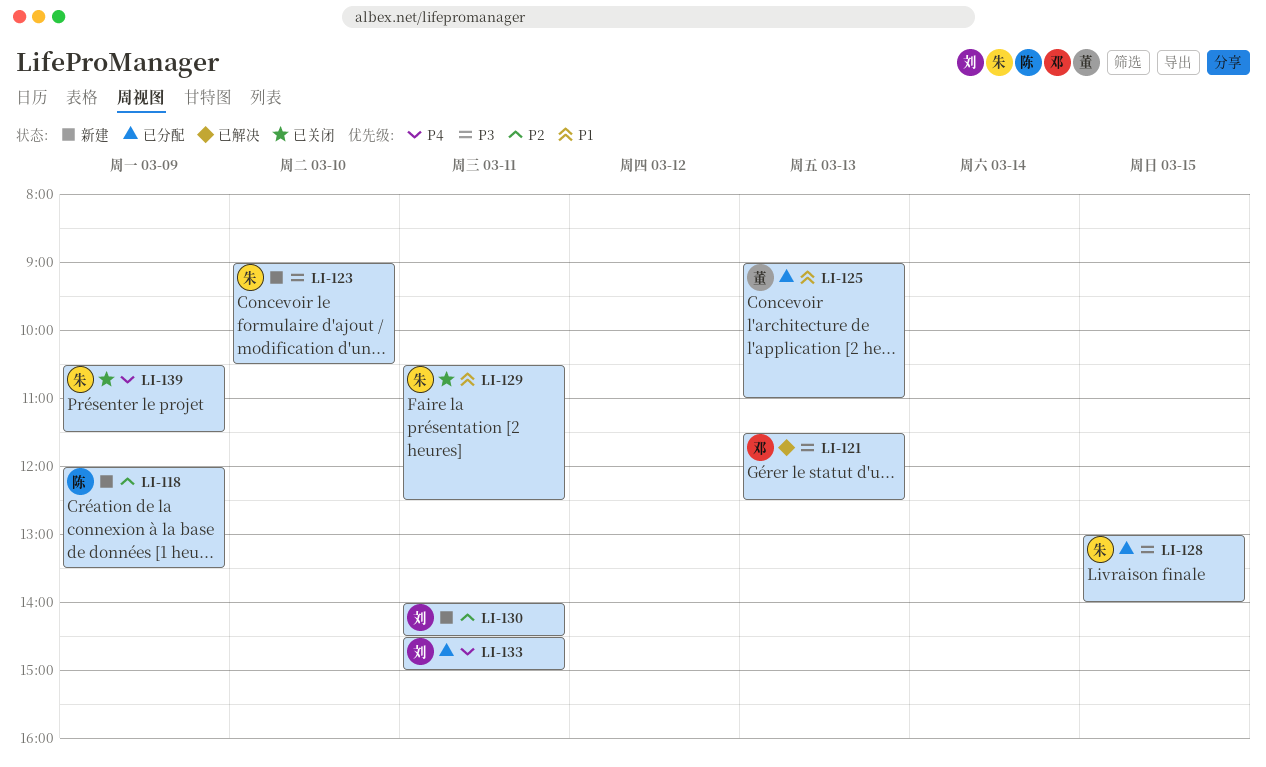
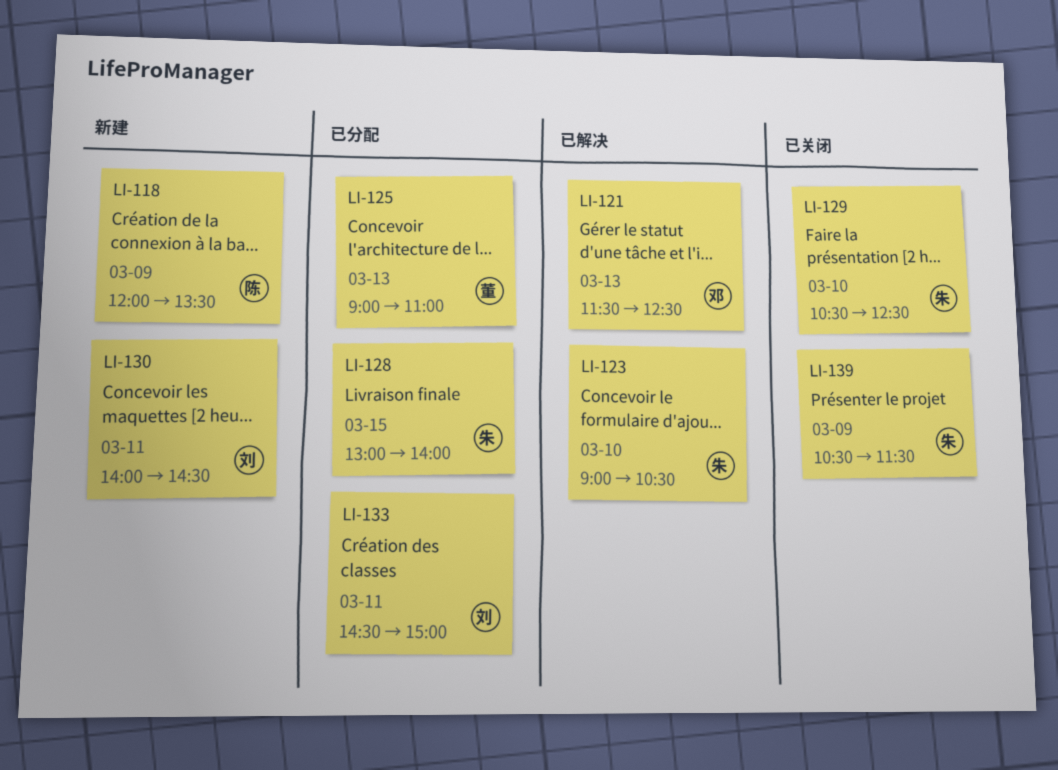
LI-123, status: 新建 -> 已解决
LI-129, day: Mar 11 -> Mar 10

